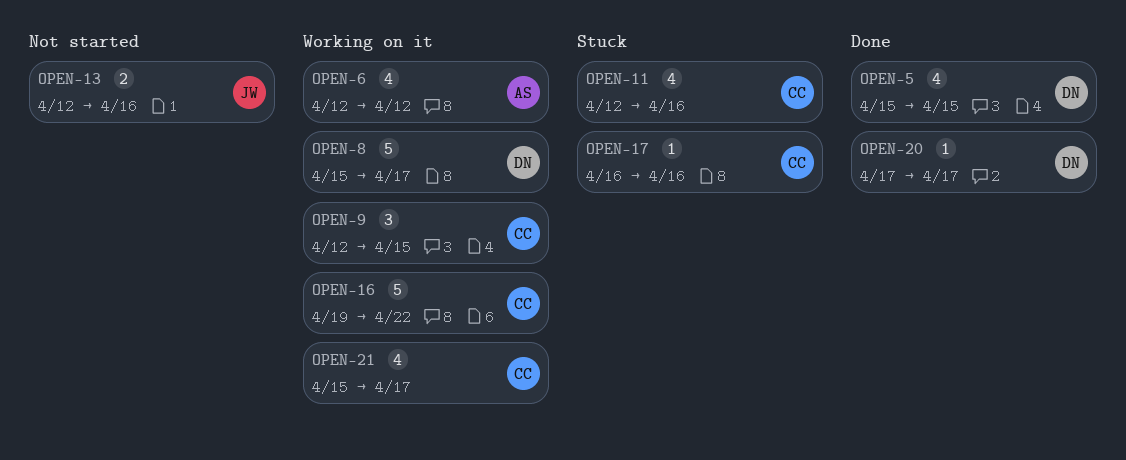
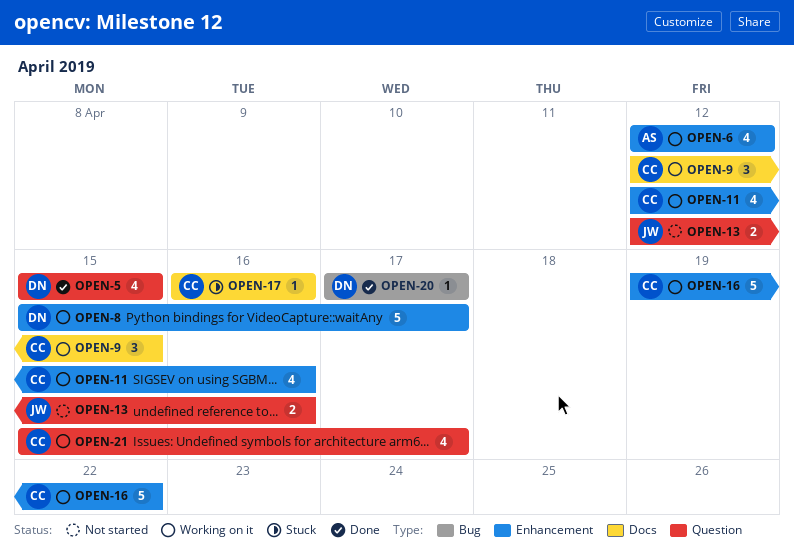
OPEN-11, status: Stuck -> Working on it

